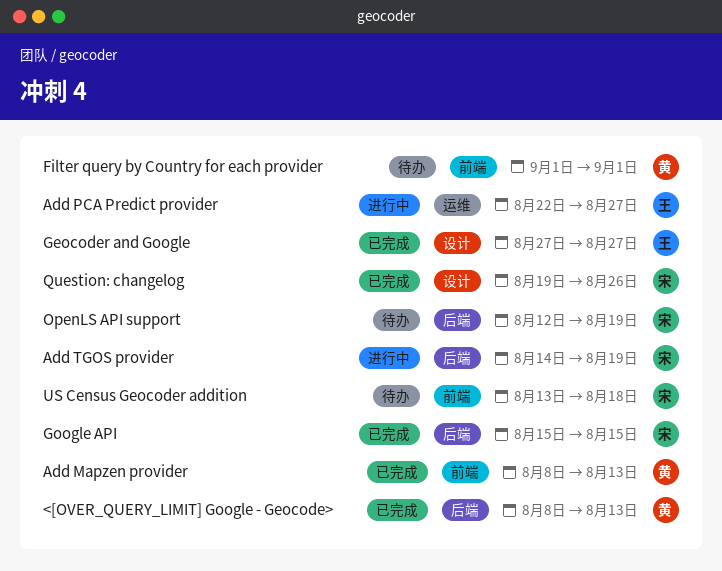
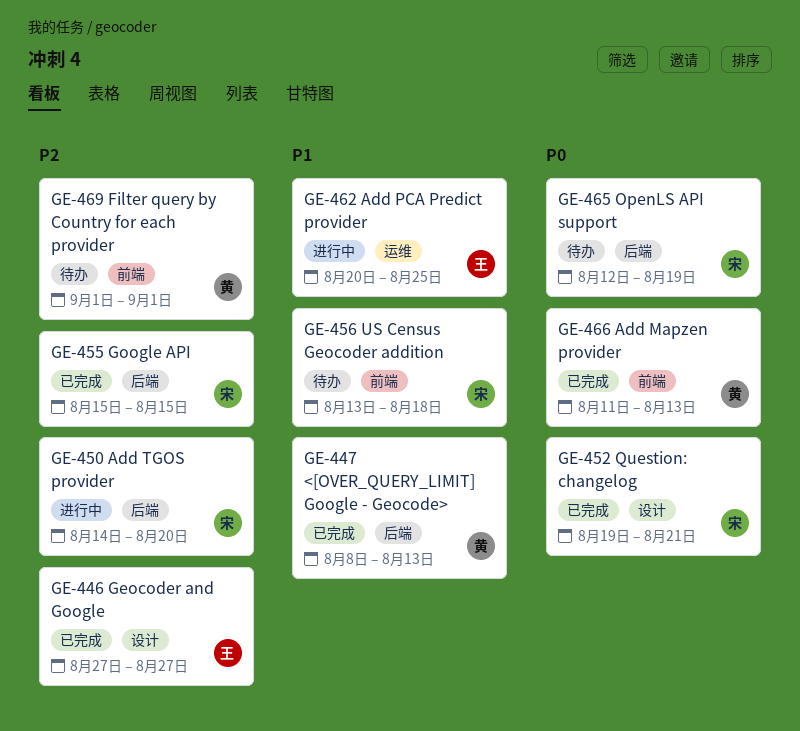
Add Mapzen provider, start: Aug 8 -> Aug 11
Add PCA Predict provider, start: Aug 22 -> Aug 20
Add PCA Predict provider, due: Aug 27 -> Aug 25
Add TGOS provider, due: Aug 19 -> Aug 20
Question: changelog, due: Aug 26 -> Aug 21

